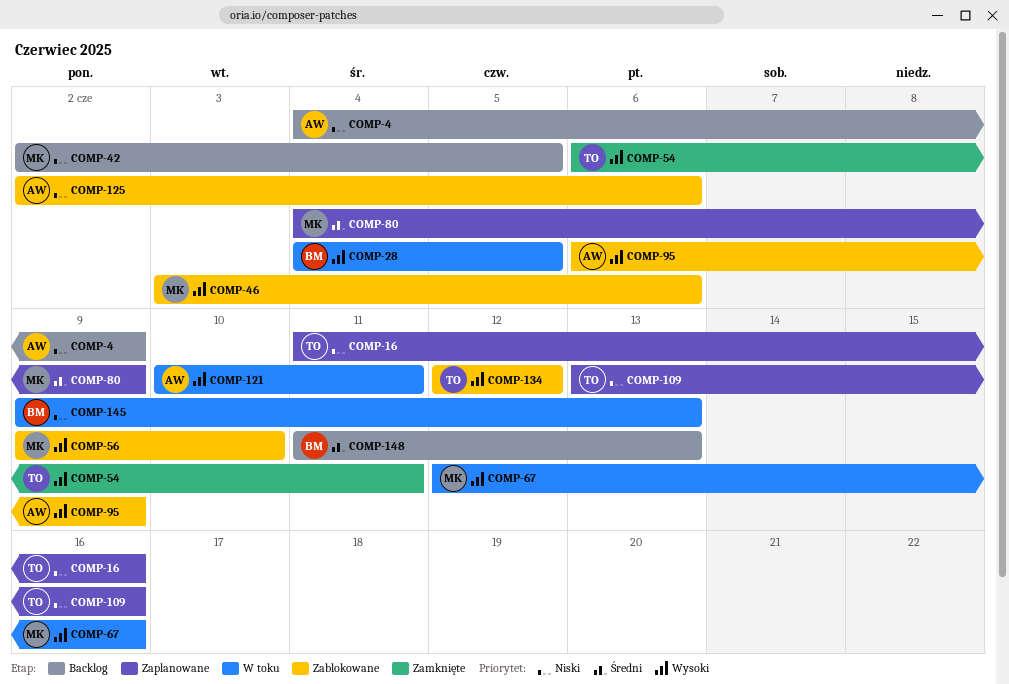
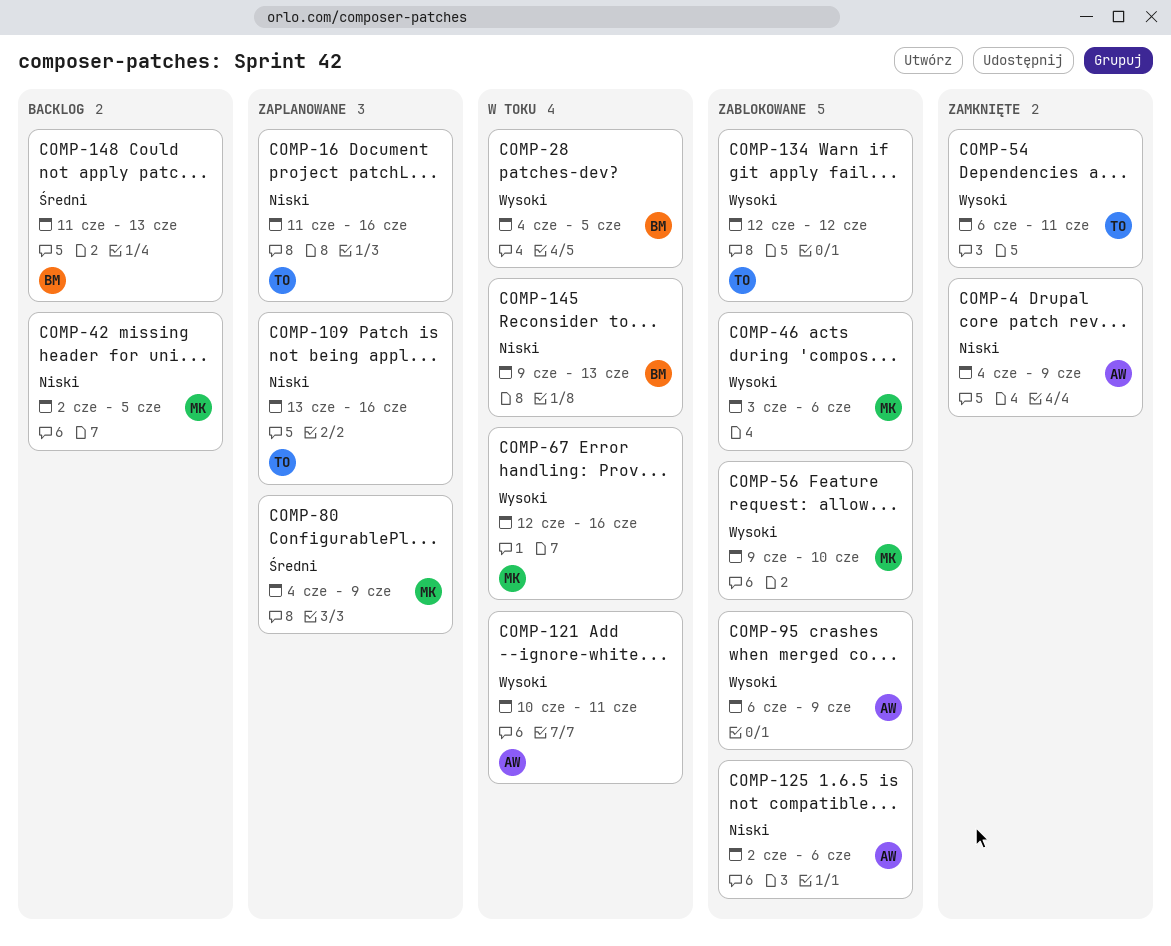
COMP-4, status: Backlog -> Zamknięte

